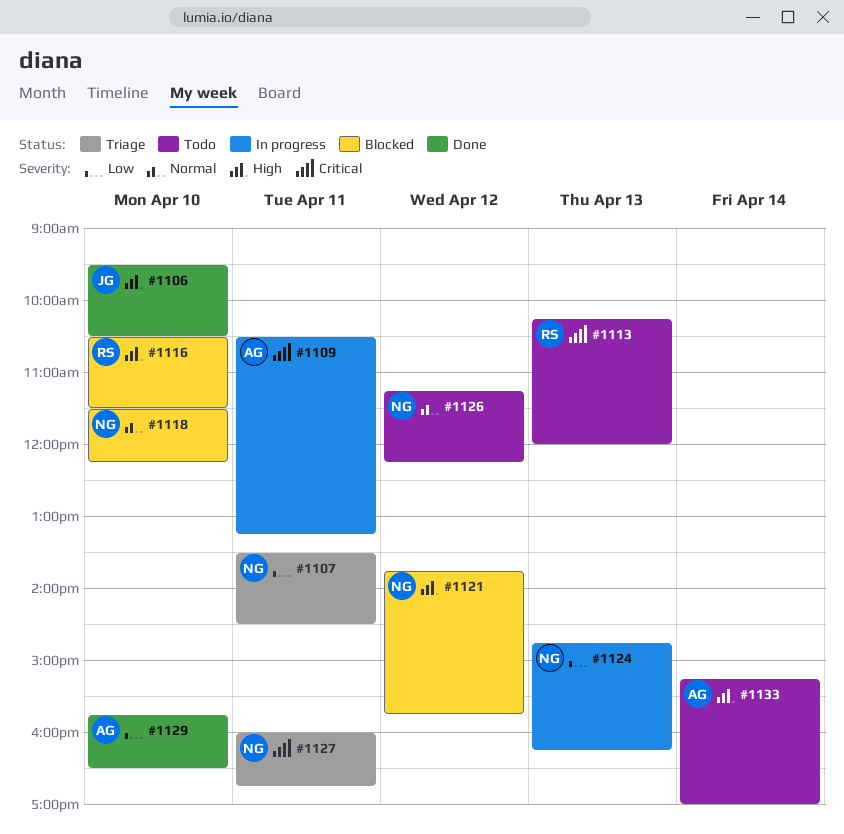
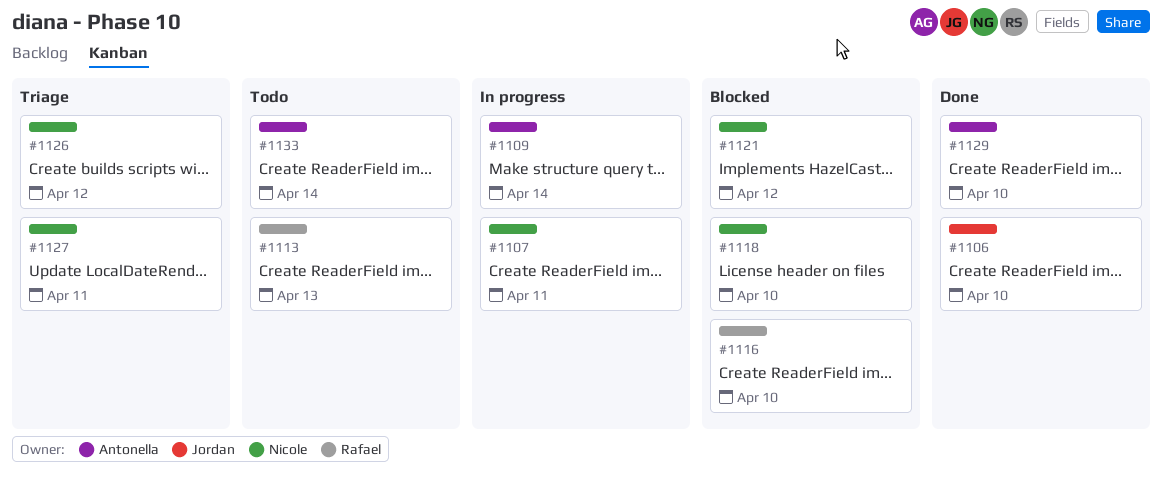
#1107, status: Triage -> In progress
#1109, day: Apr 11 -> Apr 14
#1124: present -> none
#1126, status: Todo -> Triage

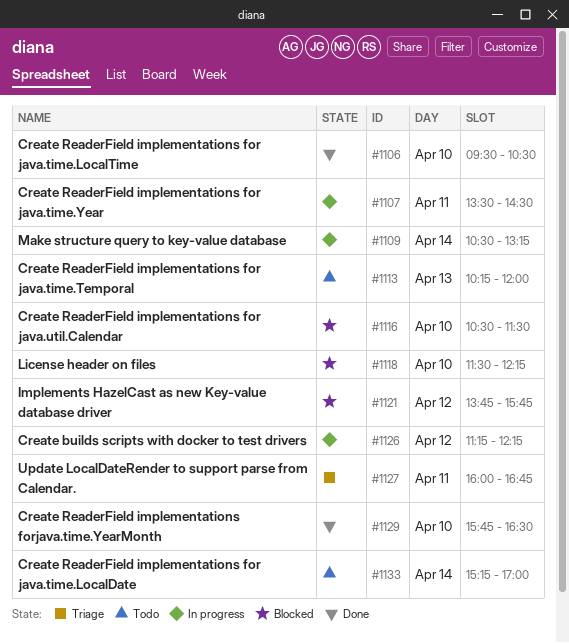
#1126, status: Triage -> In progress

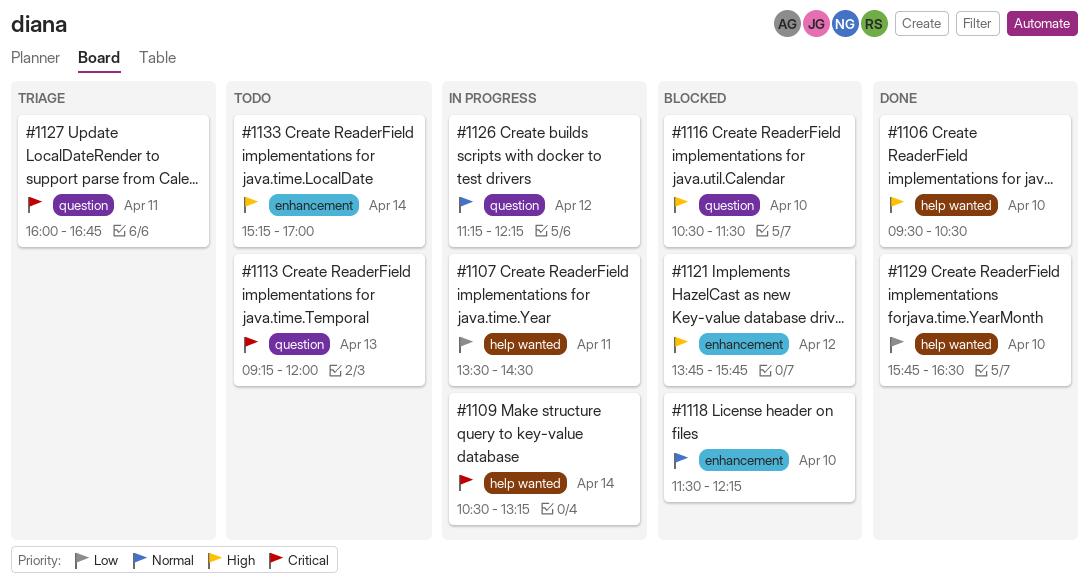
#1113, begins: 10:15 -> 09:15

